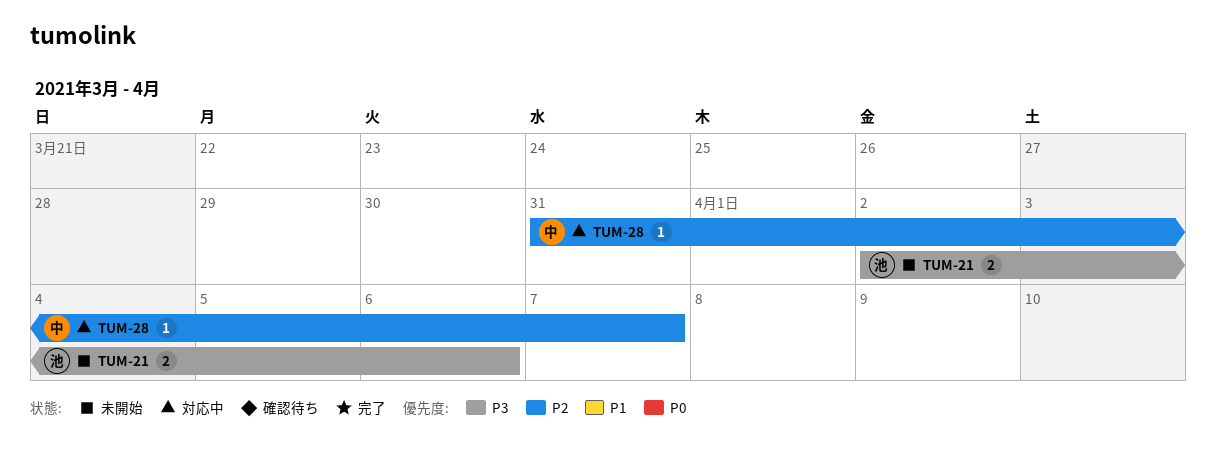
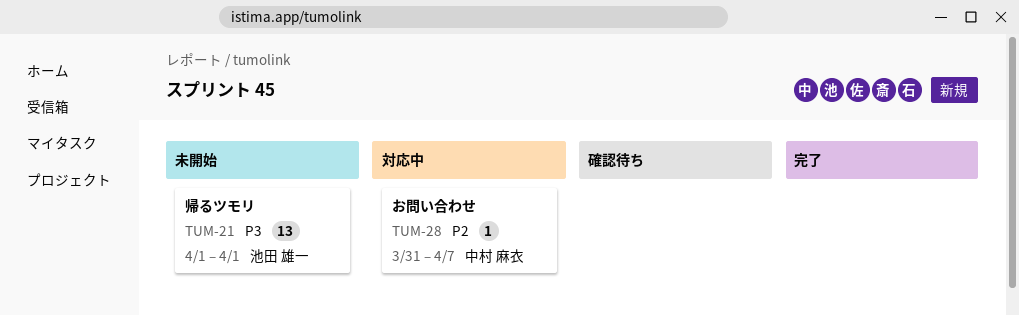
TUM-21, estimate: 2 -> 13
TUM-21, start: Apr 2 -> Apr 1
TUM-21, due: Apr 6 -> Apr 1

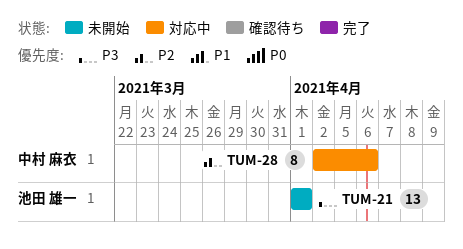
TUM-28, estimate: 1 -> 8
TUM-28, start: Mar 31 -> Apr 2
TUM-28, due: Apr 7 -> Apr 6

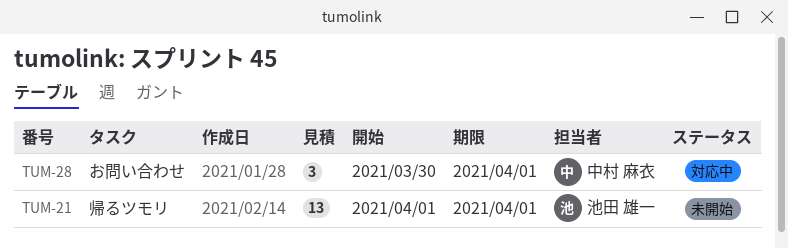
TUM-28, estimate: 8 -> 3
TUM-28, start: Apr 2 -> Mar 30
TUM-28, due: Apr 6 -> Apr 1

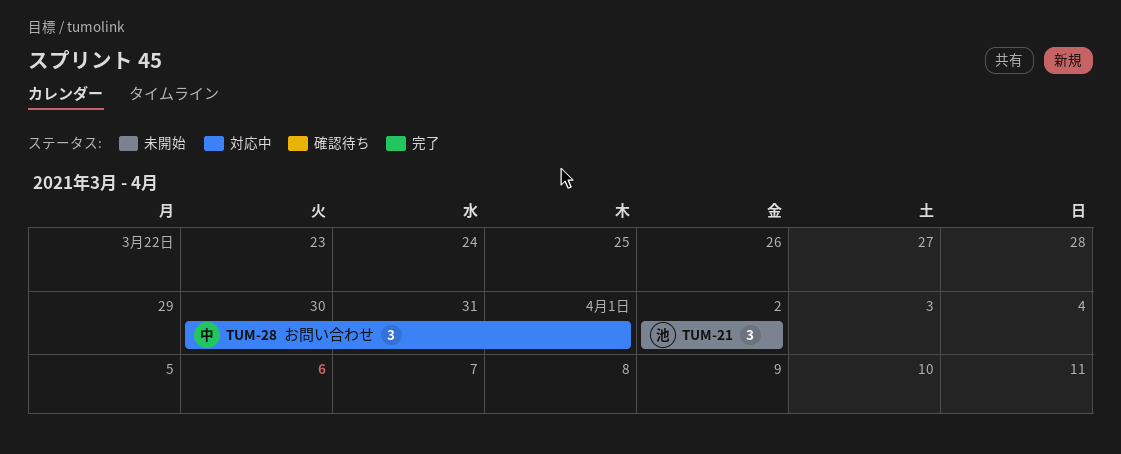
TUM-21, estimate: 13 -> 3
TUM-21, start: Apr 1 -> Apr 2
TUM-21, due: Apr 1 -> Apr 2

